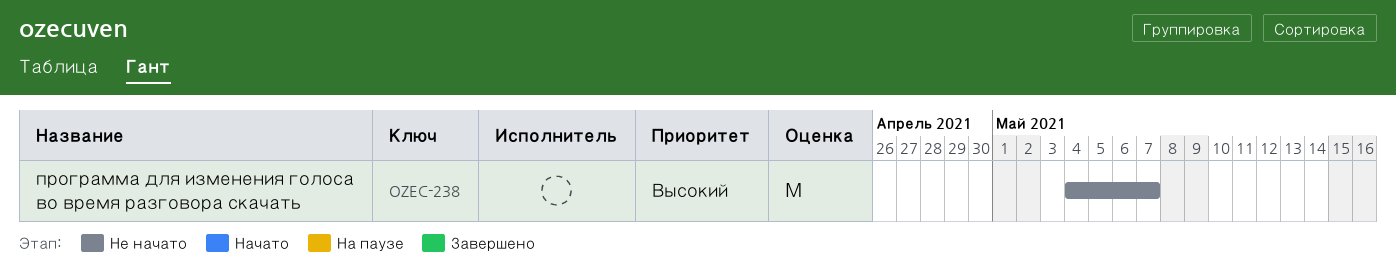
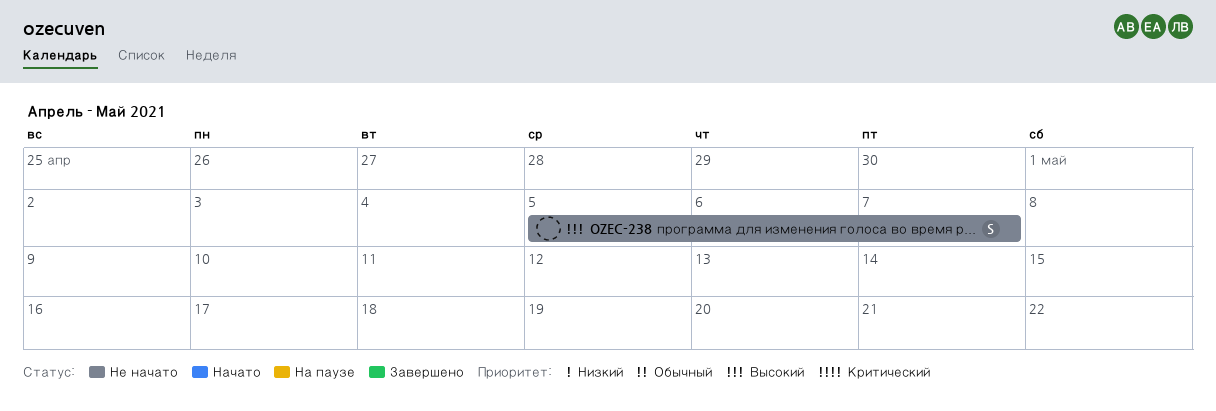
OZEC-238, estimate: M -> S
OZEC-238, start: May 4 -> May 5

